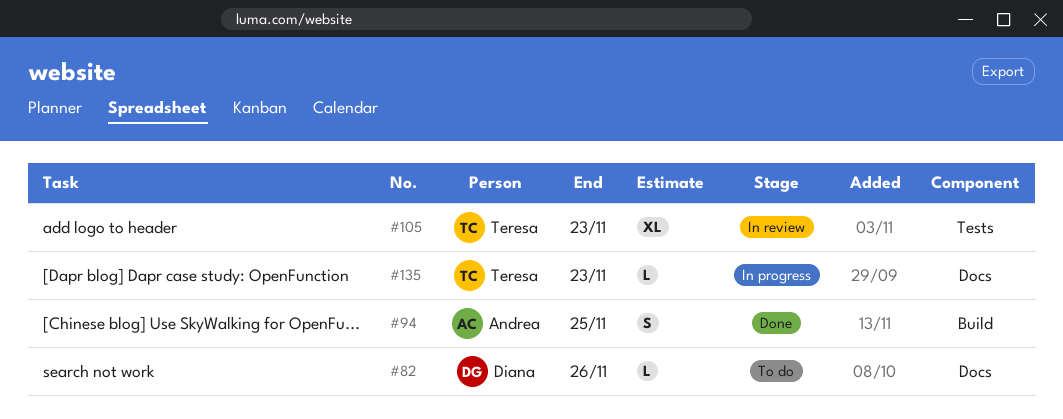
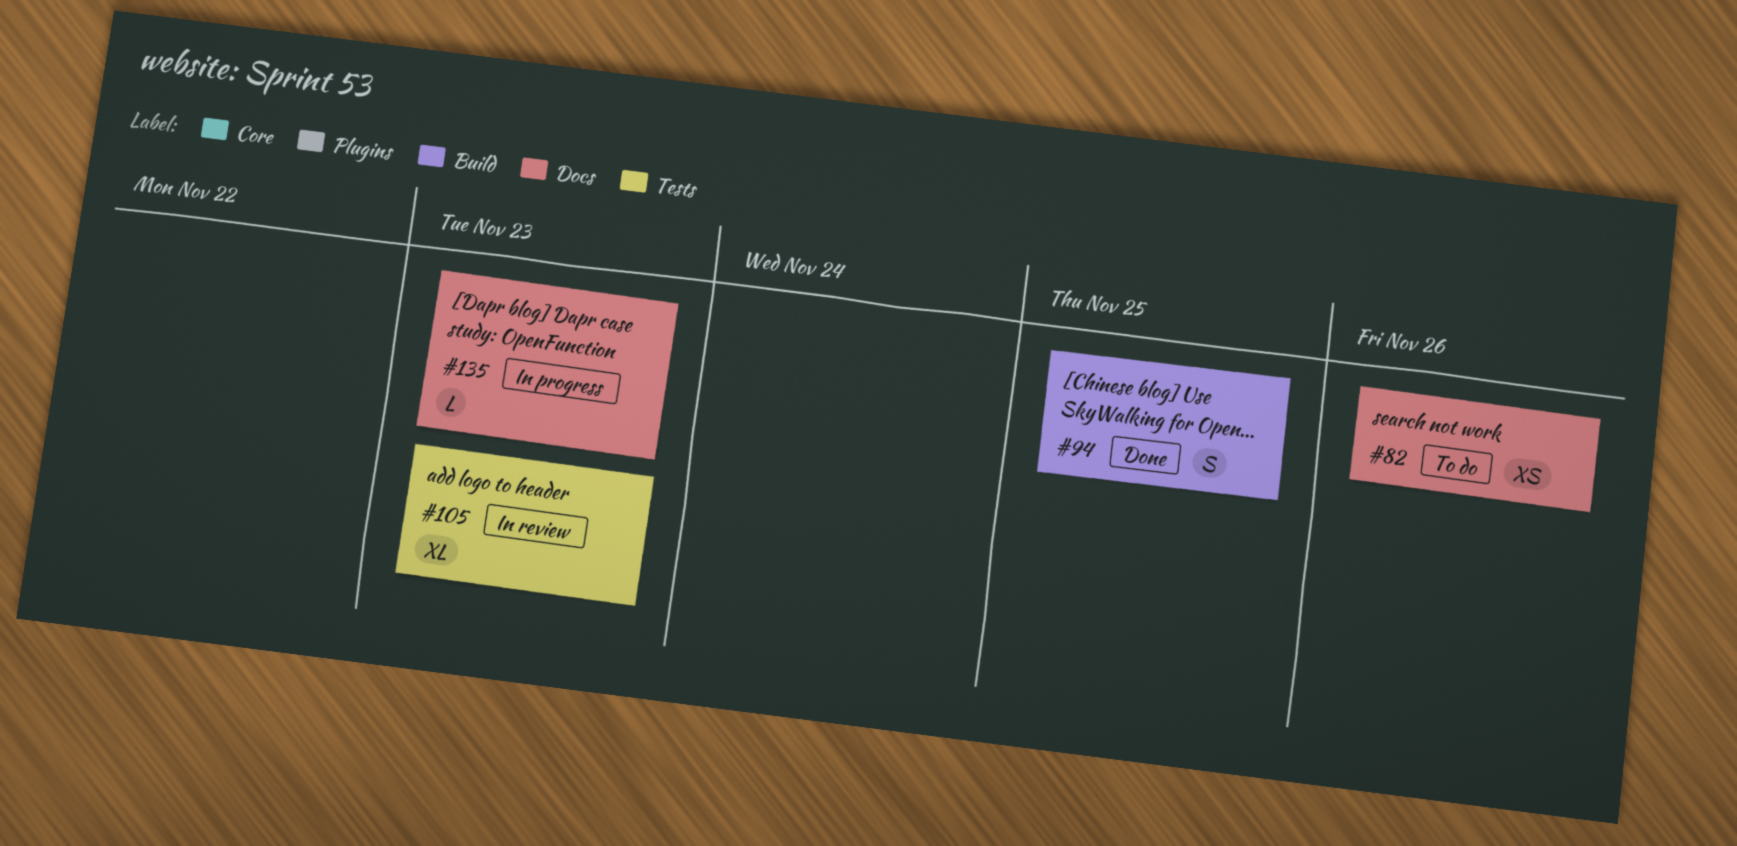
#82, estimate: L -> XS

